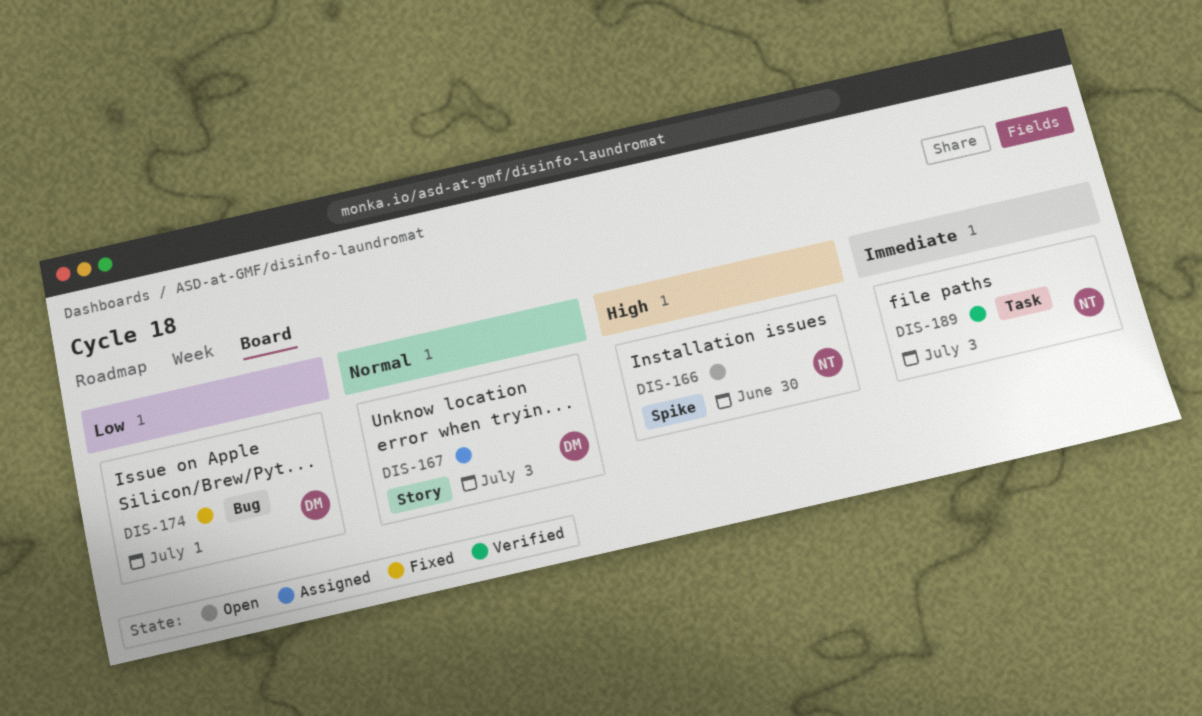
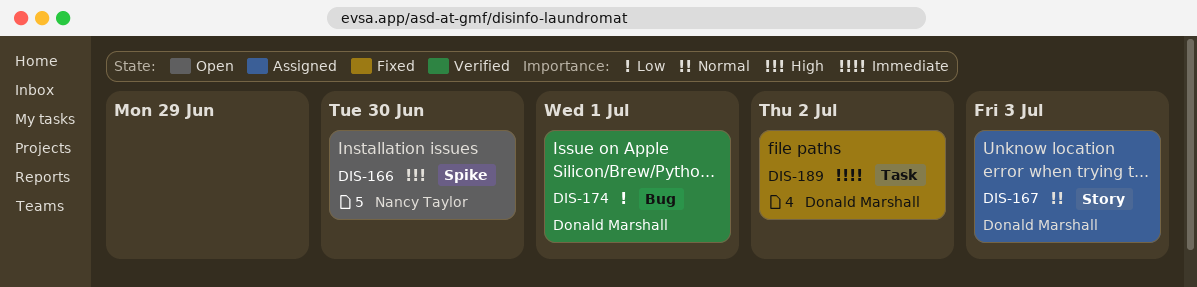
DIS-174, status: Fixed -> Verified
DIS-189, status: Verified -> Fixed
DIS-189, owner: Nancy Taylor -> Donald Marshall
DIS-189, due: Jul 3 -> Jul 2

